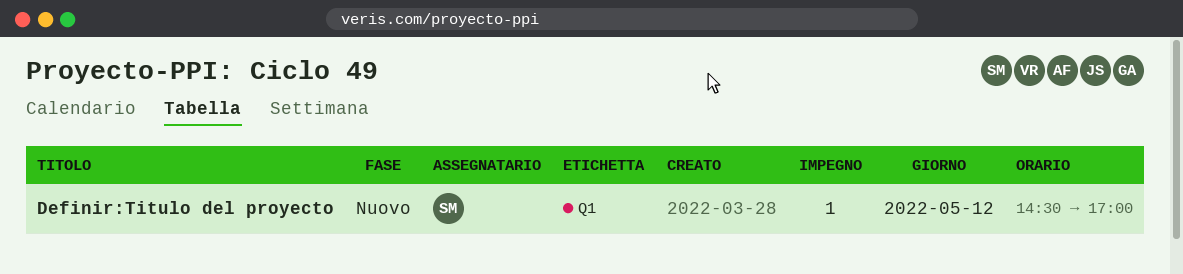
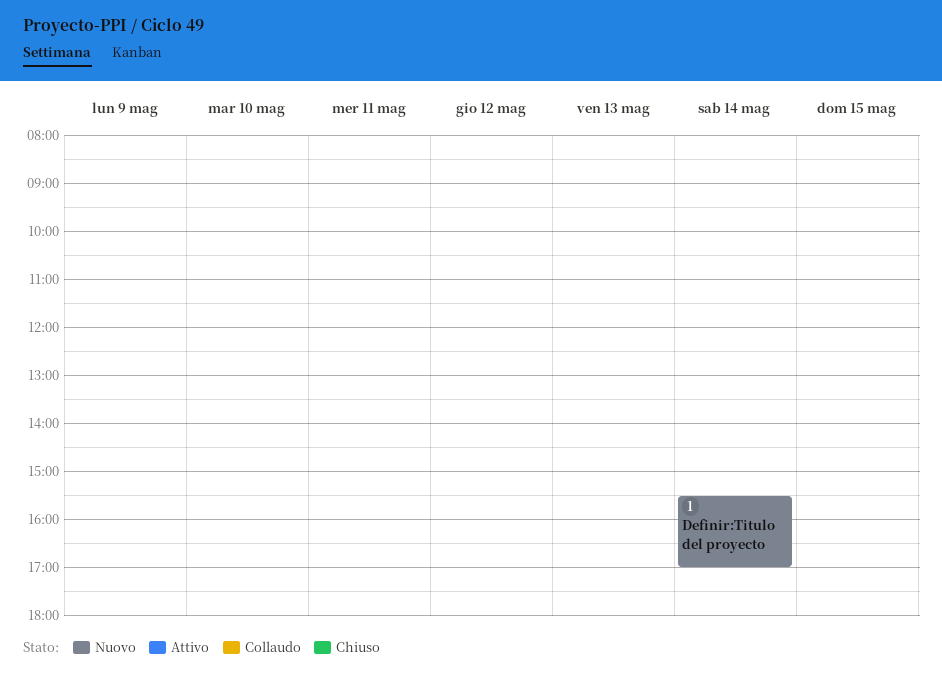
Definir:Titulo del proyecto, day: May 12 -> May 14
Definir:Titulo del proyecto, begins: 14:30 -> 15:30

